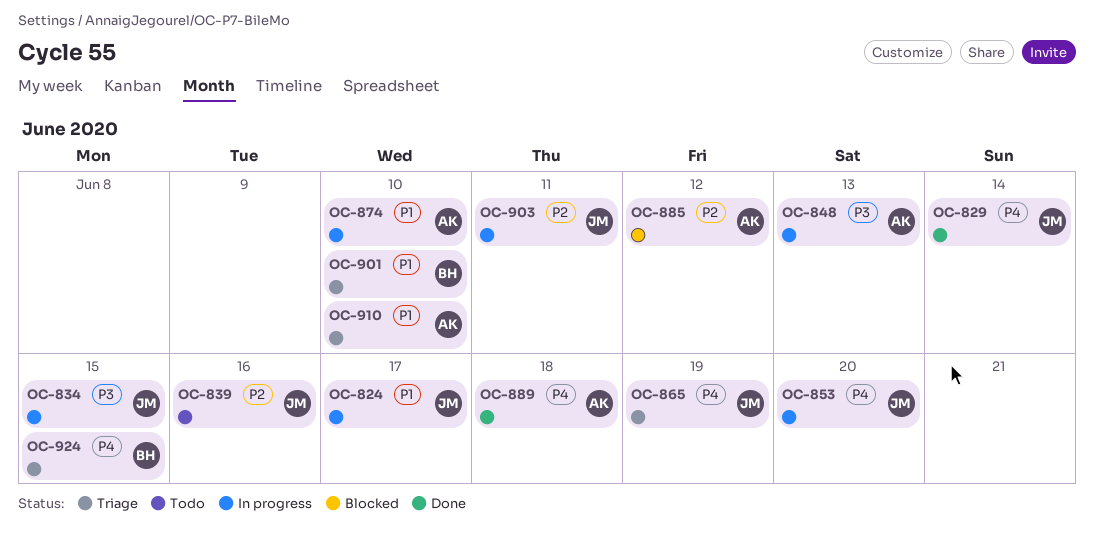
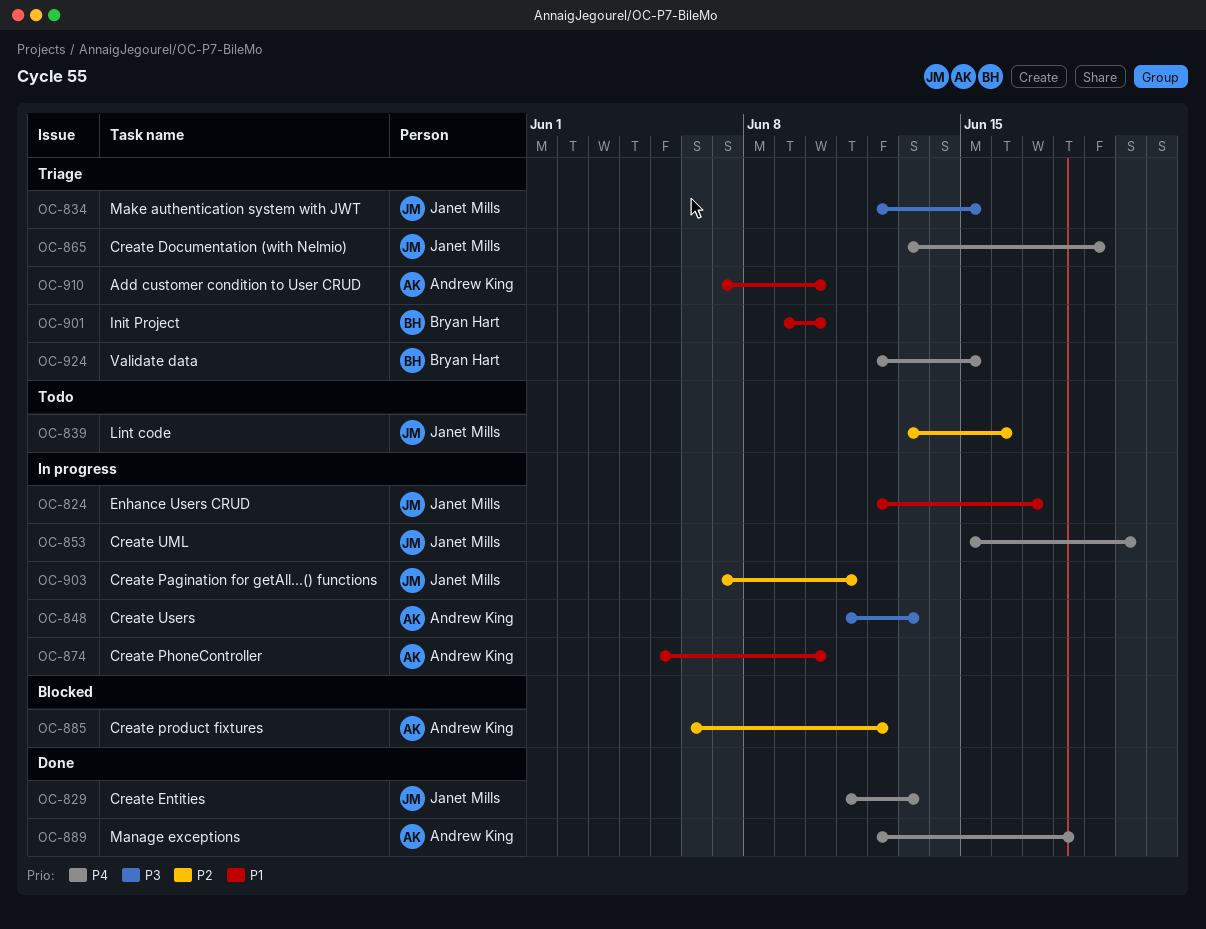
OC-829, due: Jun 14 -> Jun 13
OC-834, status: In progress -> Triage

